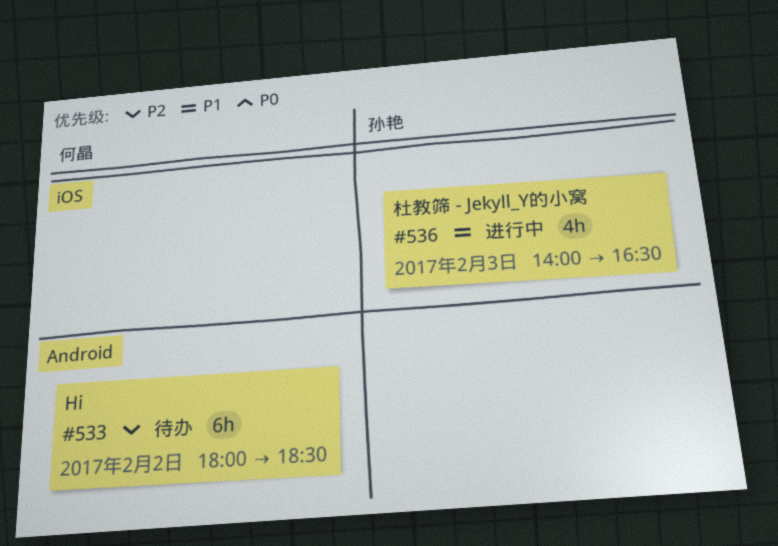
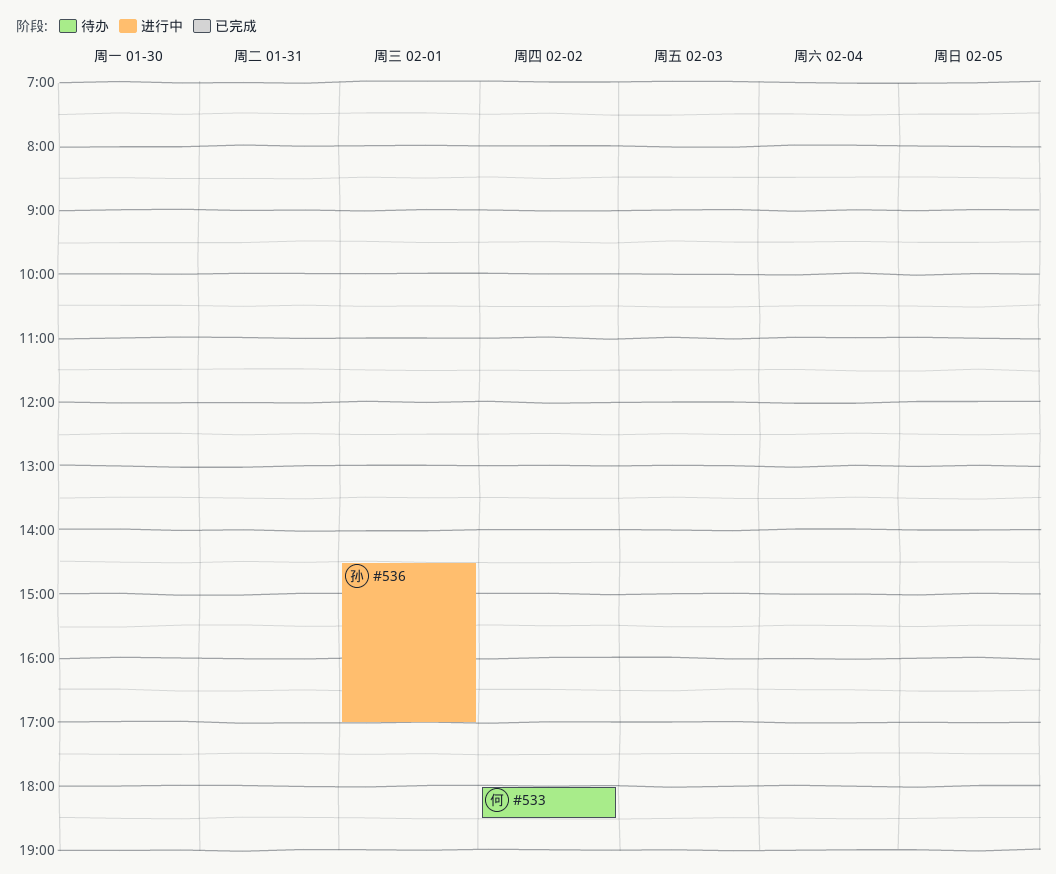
#536, day: Feb 3 -> Feb 1
#536, begins: 14:00 -> 14:30
#536, ends: 16:30 -> 17:00

